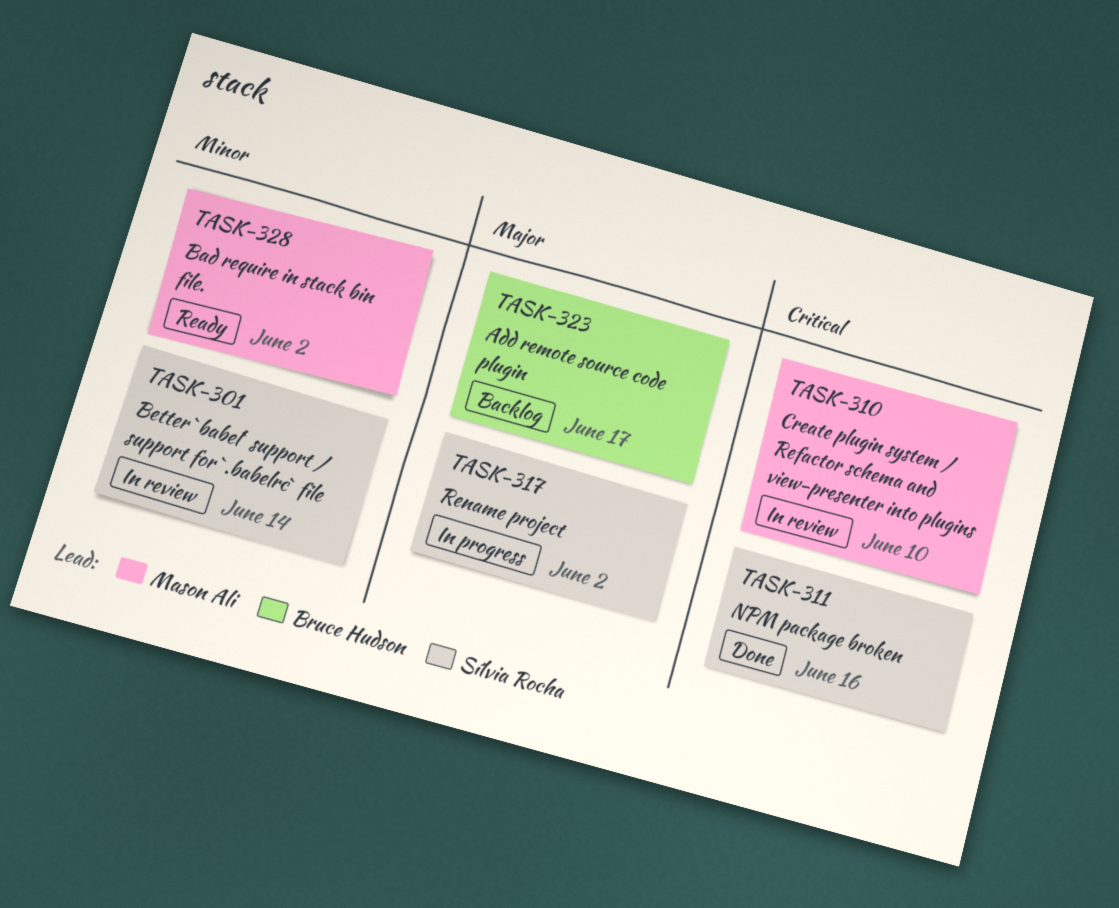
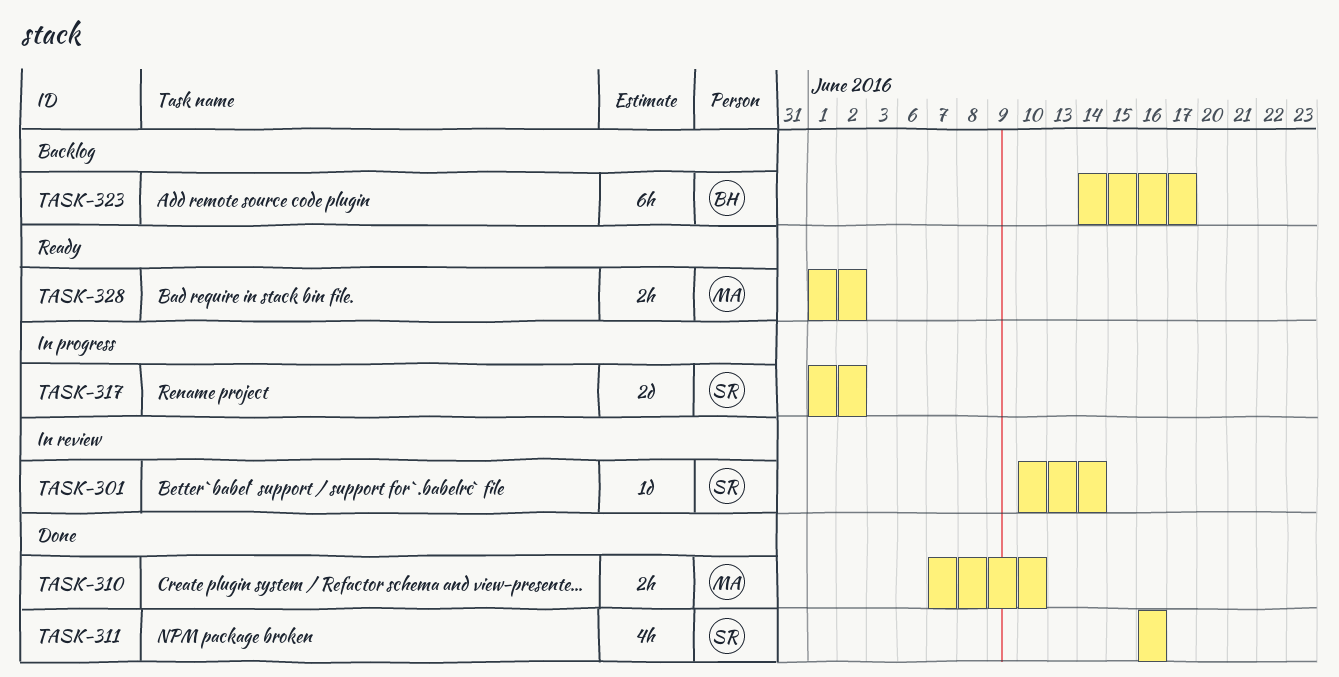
TASK-310, status: In review -> Done

